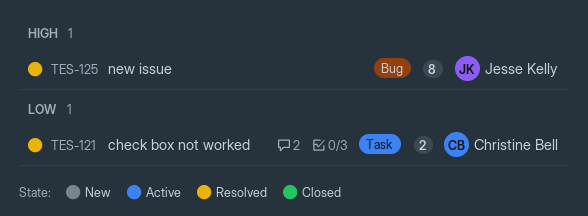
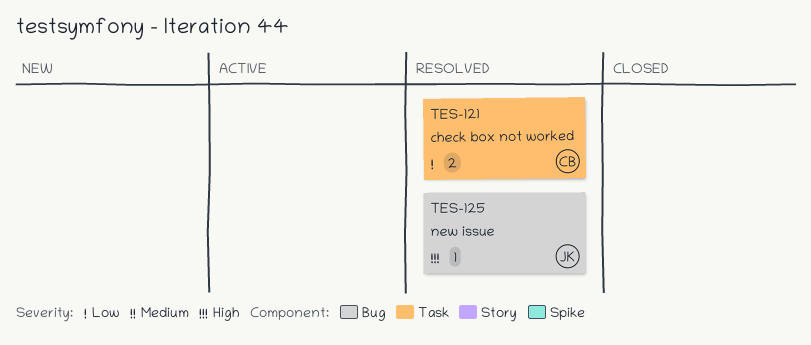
TES-125, estimate: 8 -> 1

